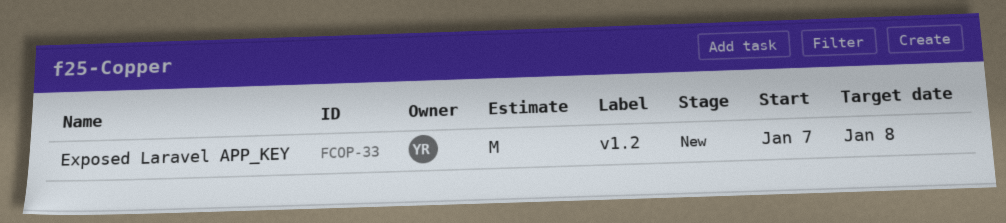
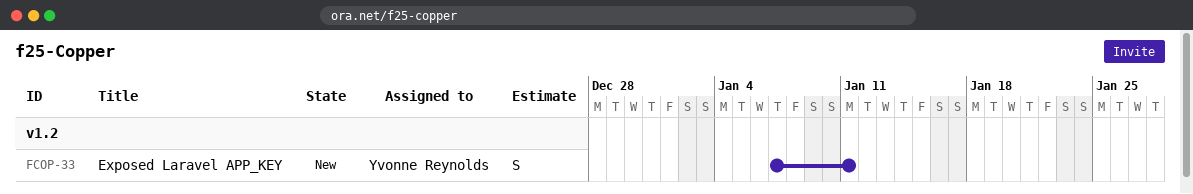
FCOP-33, estimate: M -> S
FCOP-33, due: Jan 8 -> Jan 11

